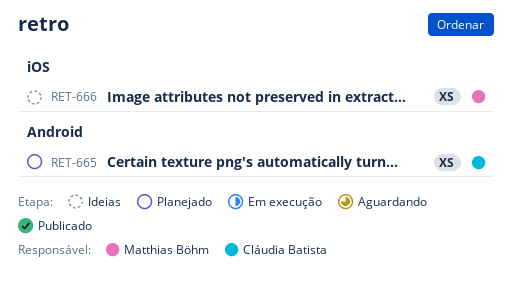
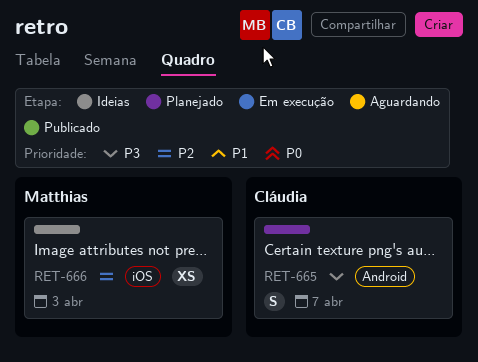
RET-665, estimate: XS -> S

